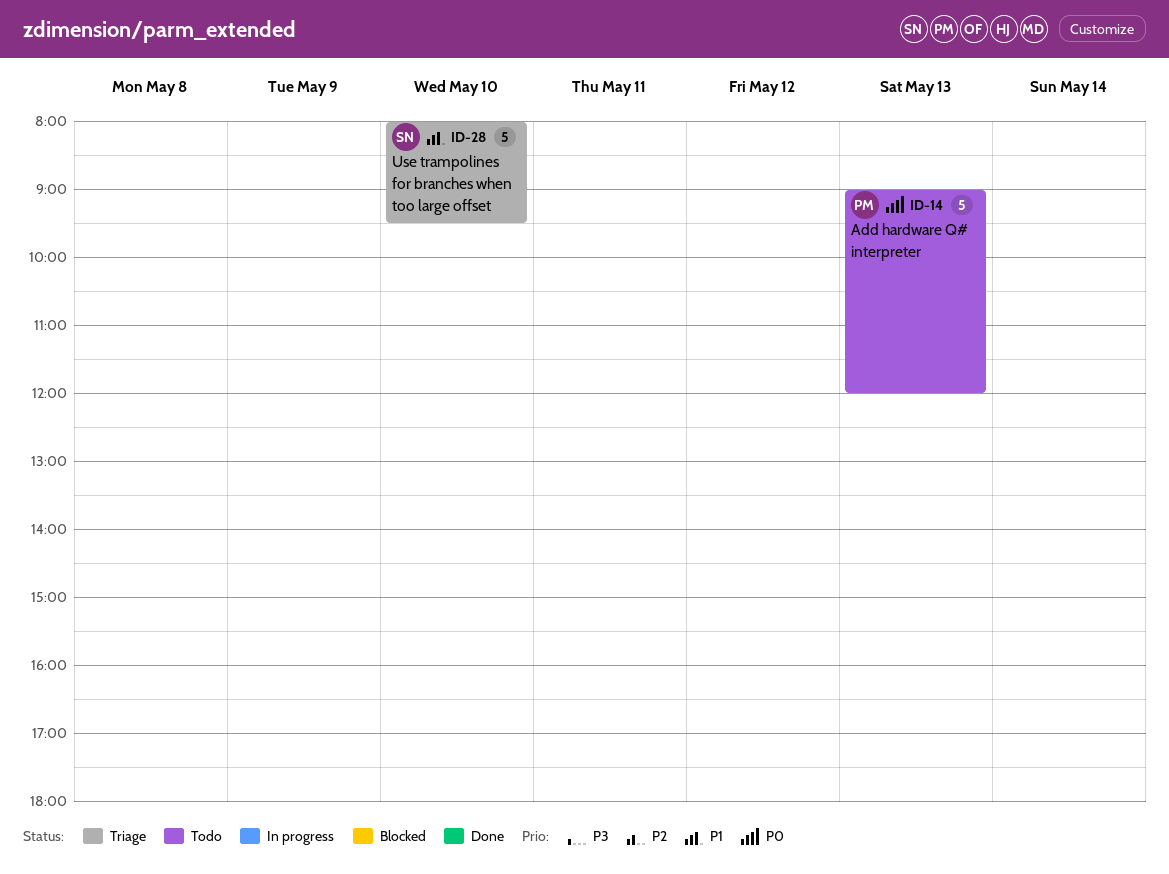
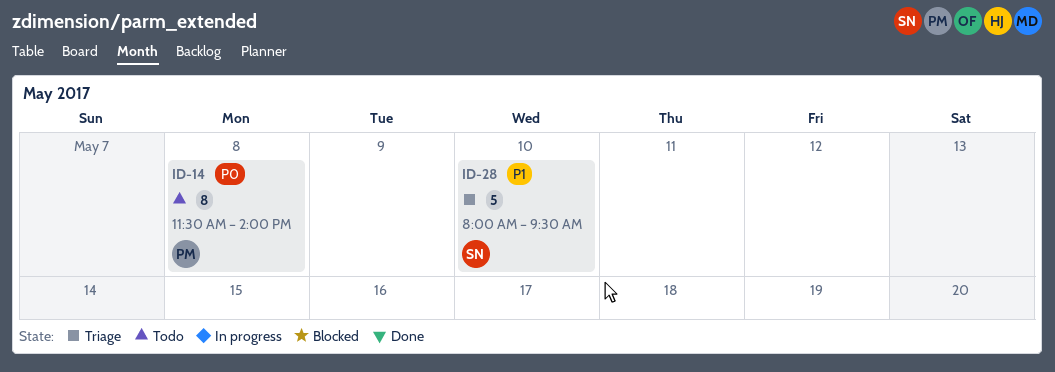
ID-14, estimate: 5 -> 8
ID-14, day: May 13 -> May 8
ID-14, begins: 09:00 -> 11:30
ID-14, ends: 12:00 -> 14:00

